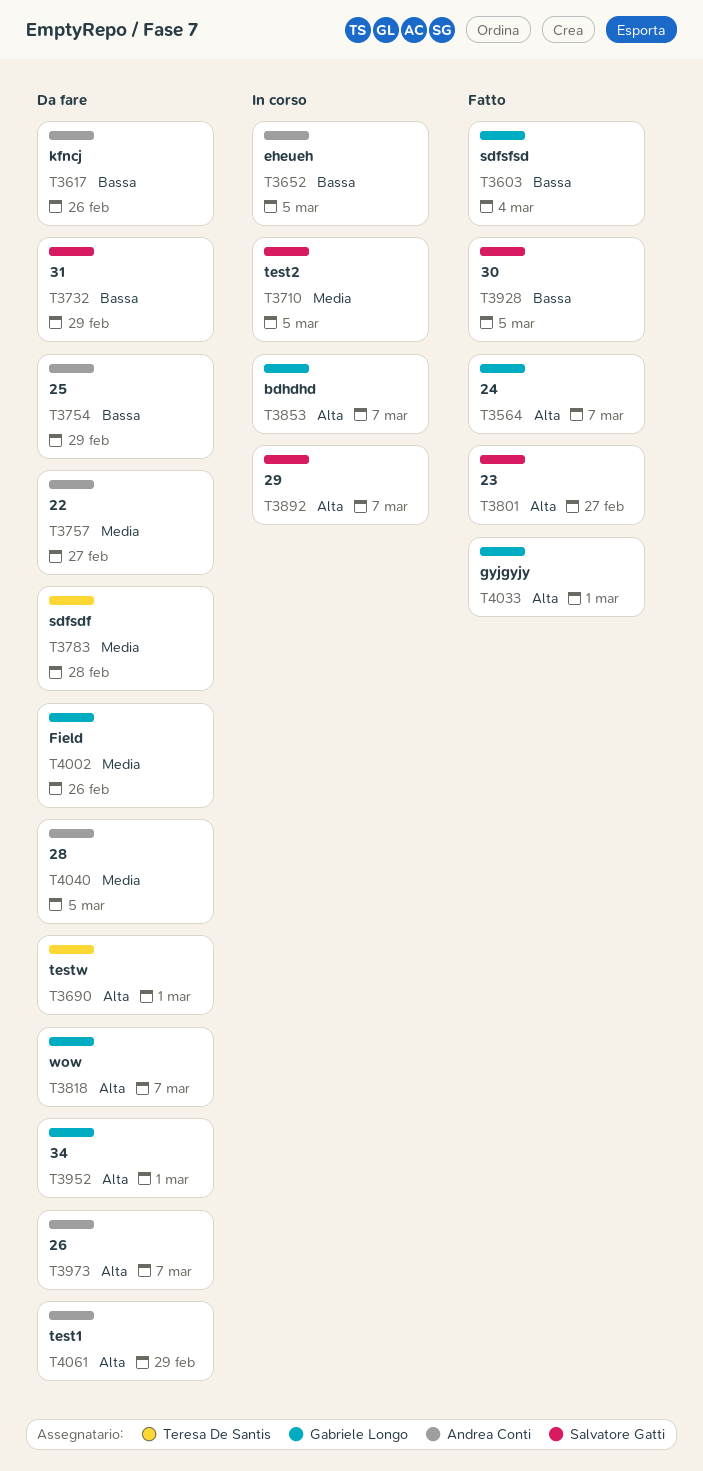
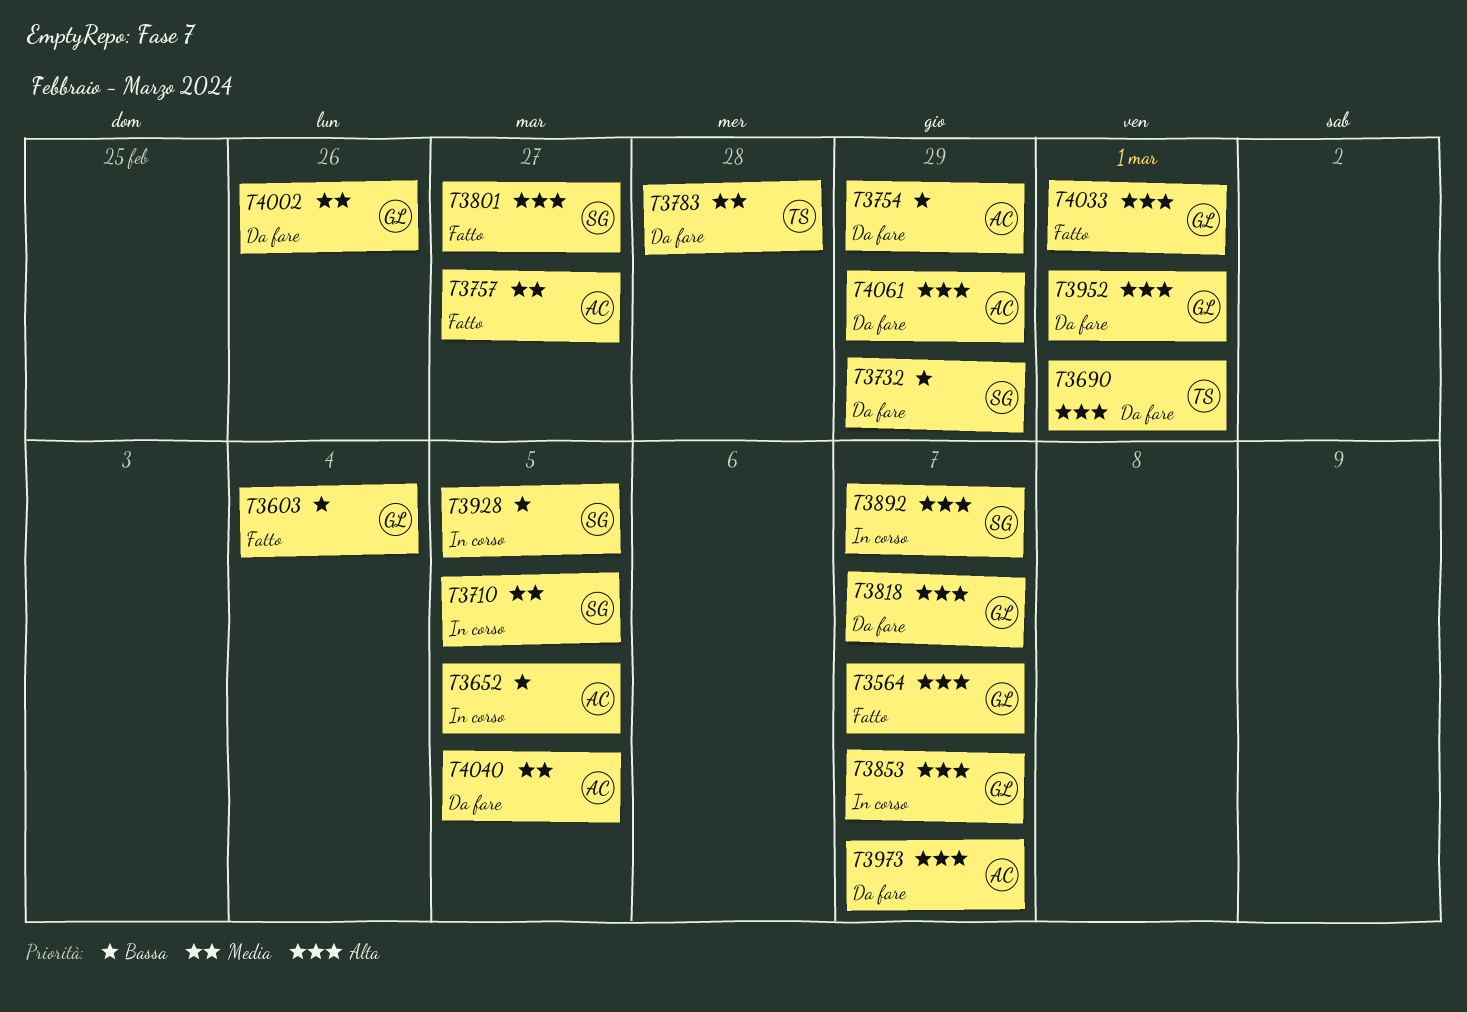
T3617: present -> none
T3757, status: Da fare -> Fatto
T3928, status: Fatto -> In corso

